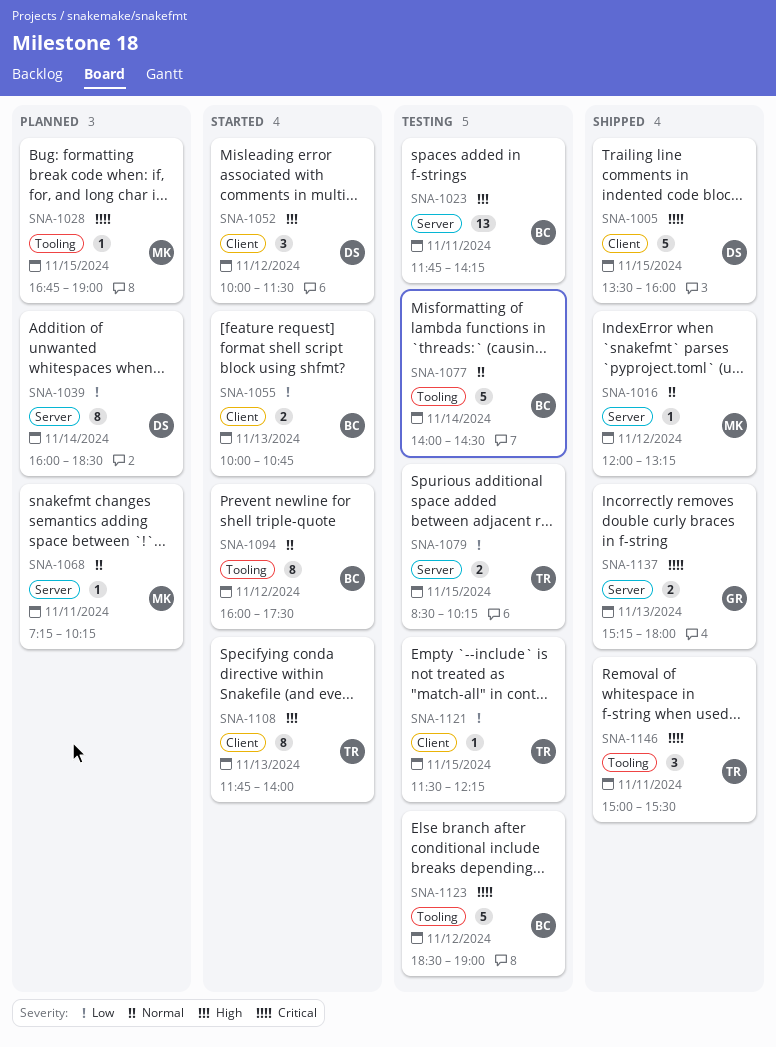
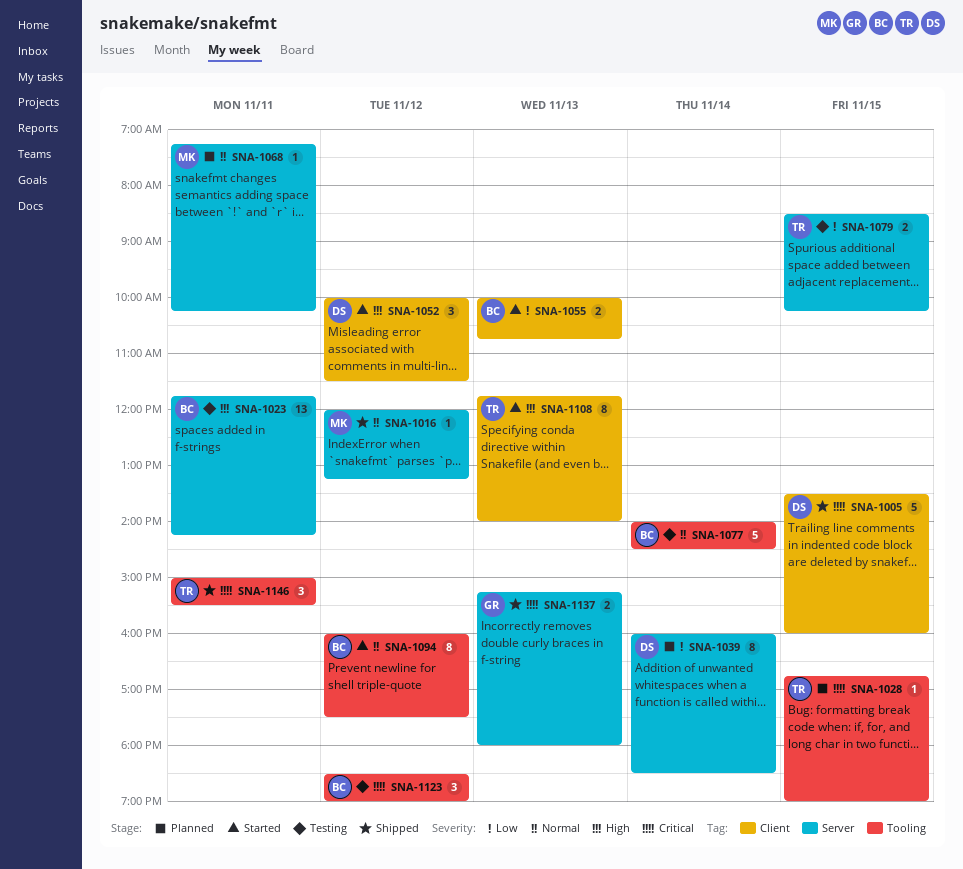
SNA-1028, owner: MK -> TR
SNA-1121: present -> none
SNA-1123, estimate: 5 -> 3

